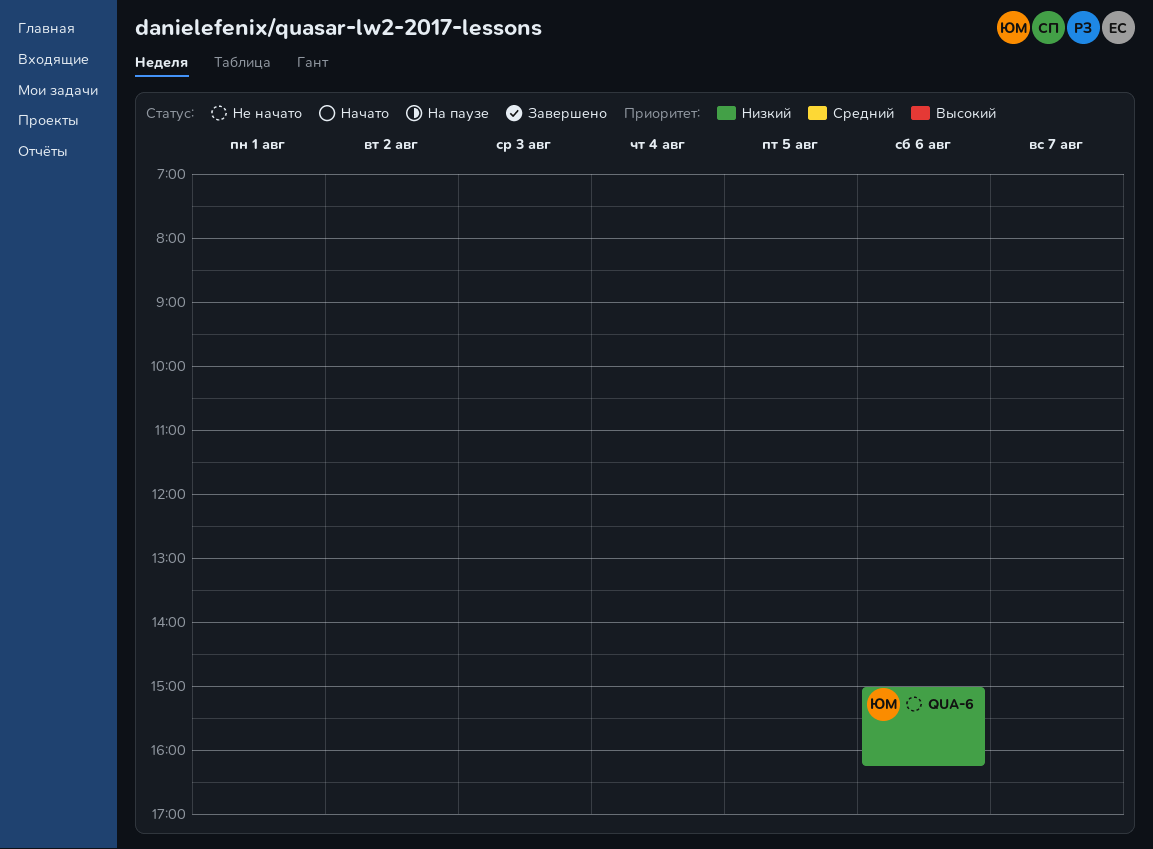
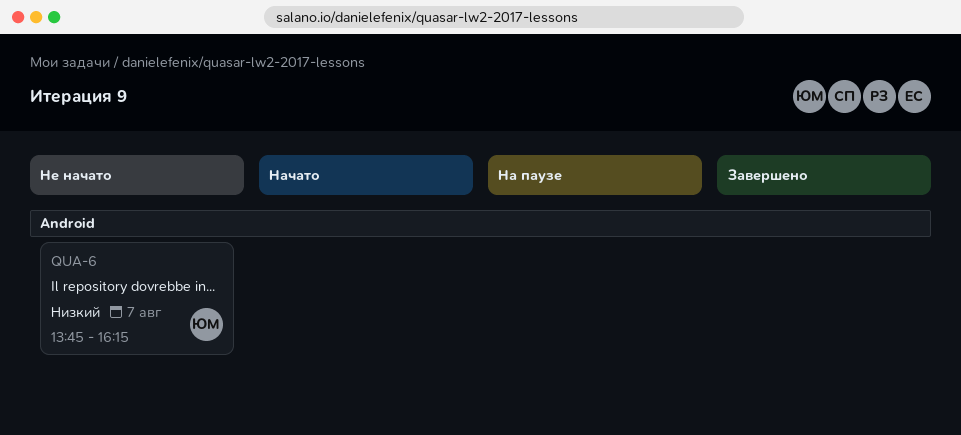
QUA-6, day: Aug 6 -> Aug 7
QUA-6, begins: 15:00 -> 13:45

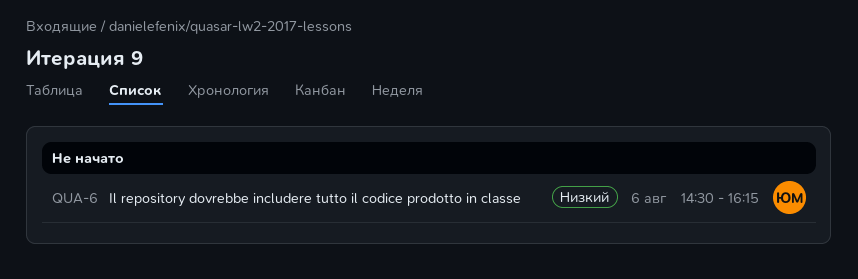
QUA-6, day: Aug 7 -> Aug 6
QUA-6, begins: 13:45 -> 14:30

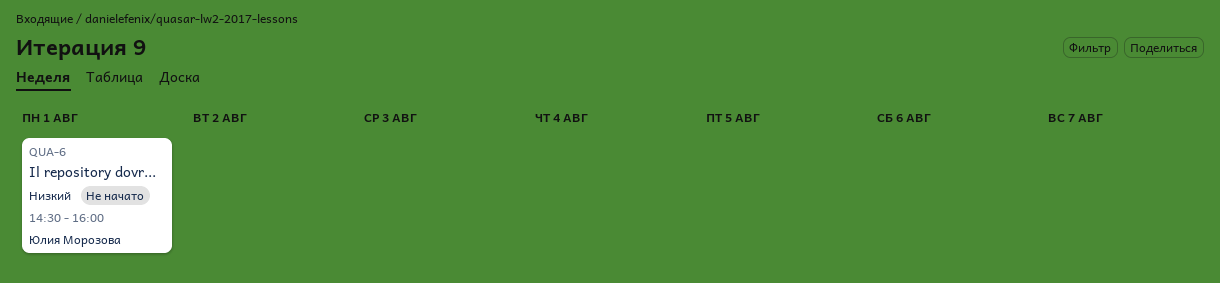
QUA-6, day: Aug 6 -> Aug 1
QUA-6, ends: 16:15 -> 16:00

